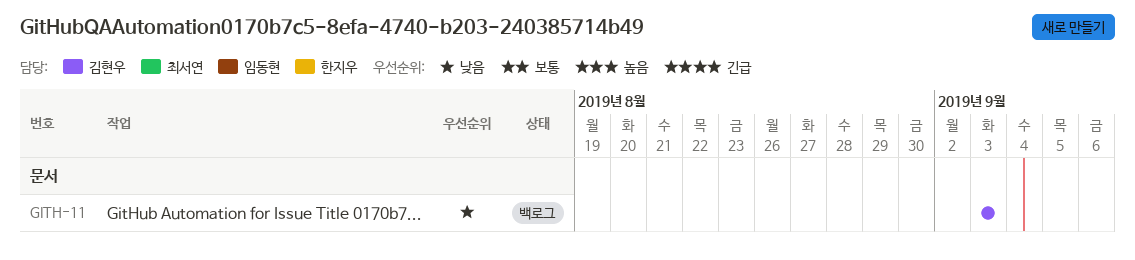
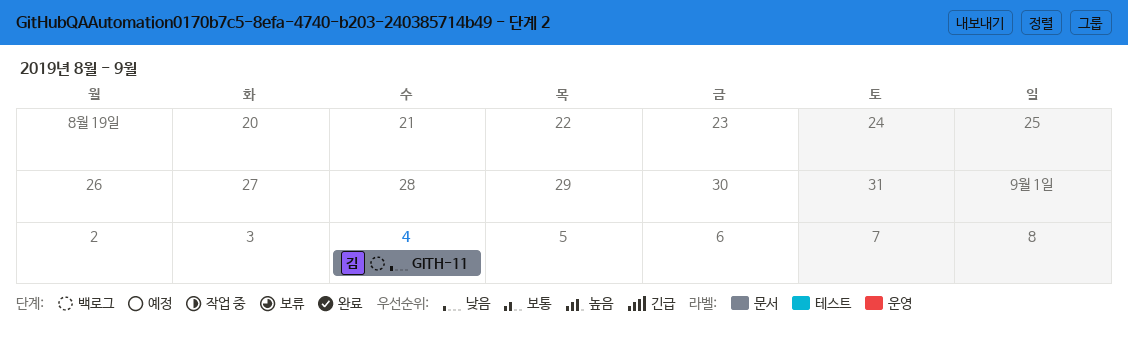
GITH-11, start: Sep 3 -> Sep 4
GITH-11, due: Sep 3 -> Sep 4

